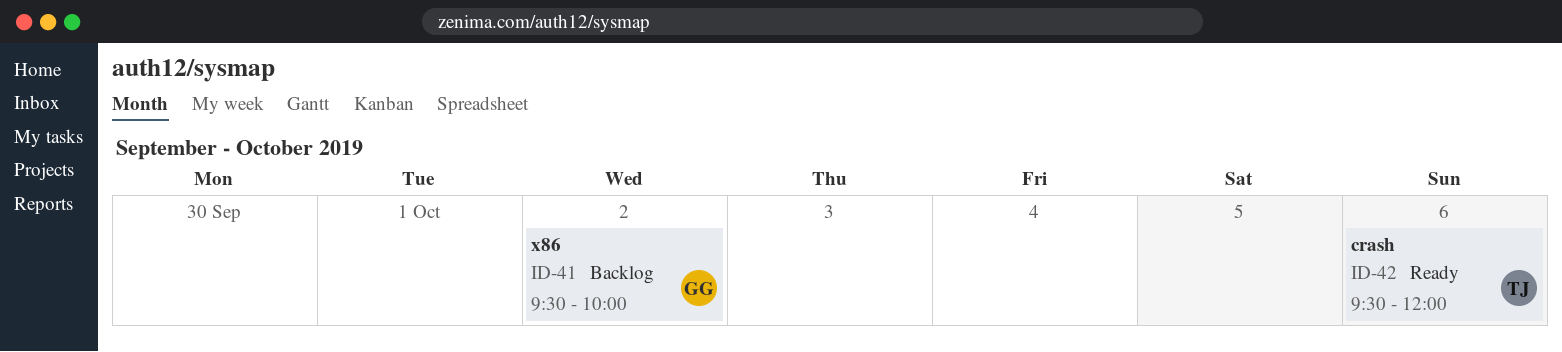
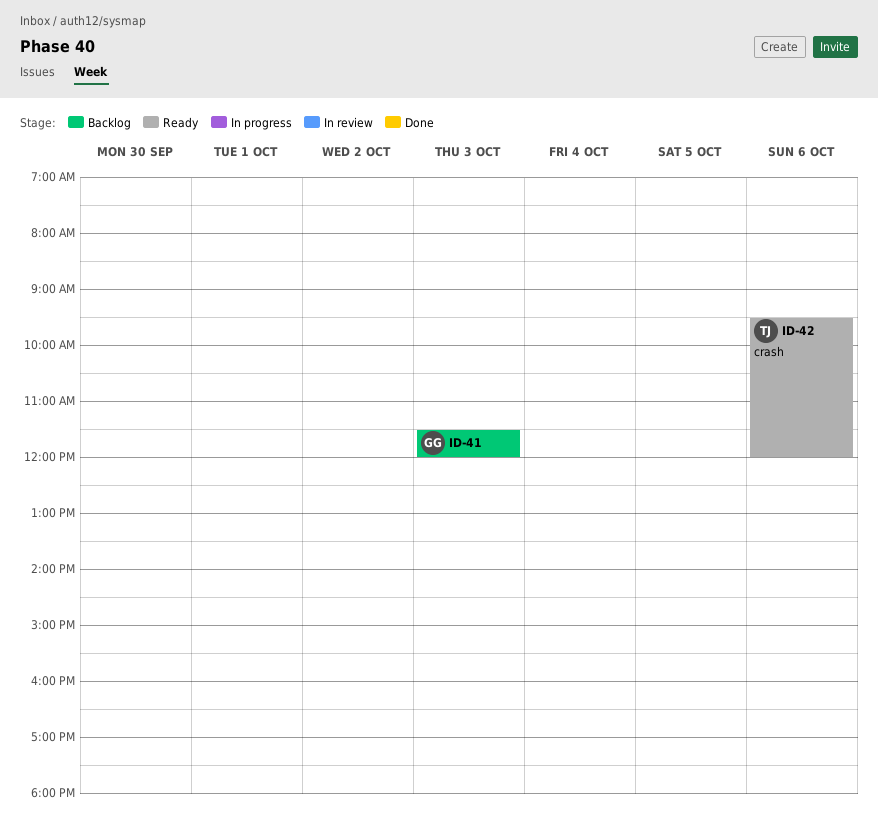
ID-41, day: Oct 2 -> Oct 3
ID-41, begins: 09:30 -> 11:30
ID-41, ends: 10:00 -> 12:00

